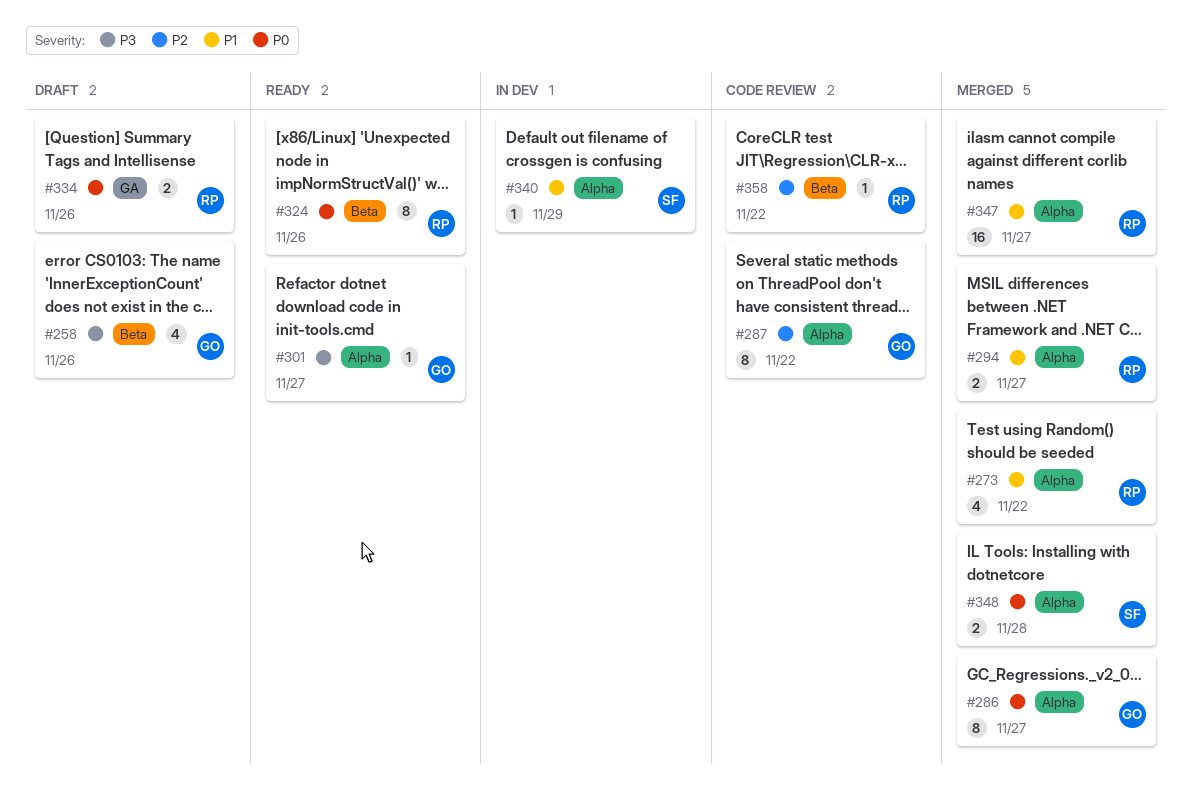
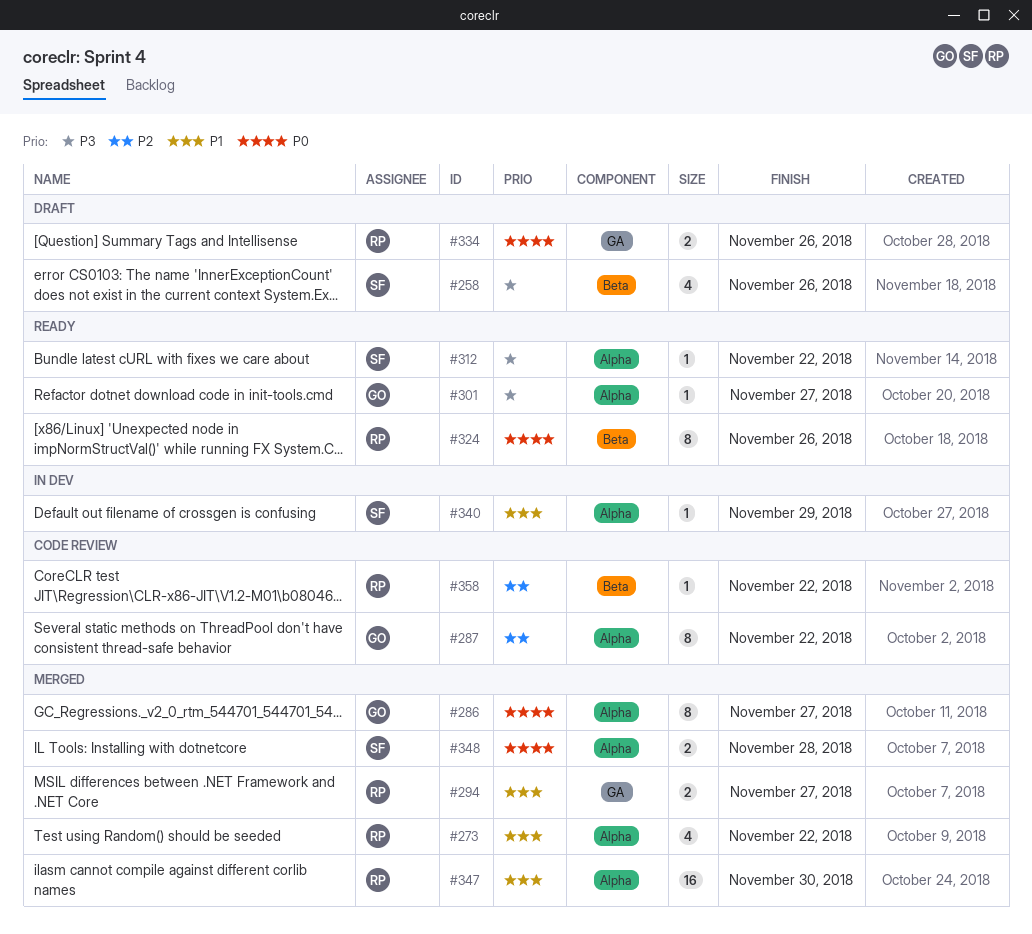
#258, owner: GO -> SF
#294, label: Alpha -> GA
#312: none -> present
#347, due: Nov 27 -> Nov 30

